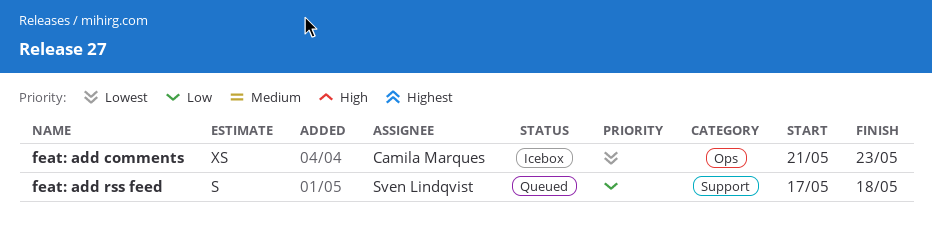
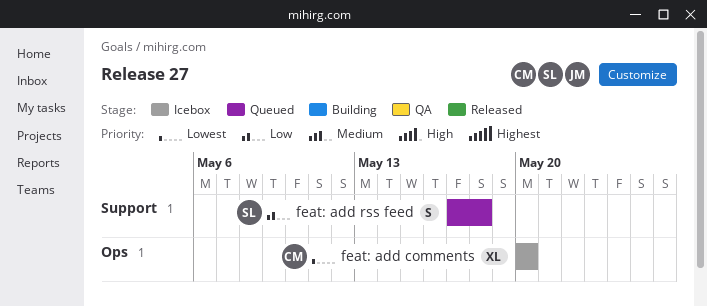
feat: add comments, estimate: XS -> XL
feat: add comments, start: May 21 -> May 20
feat: add comments, due: May 23 -> May 20

